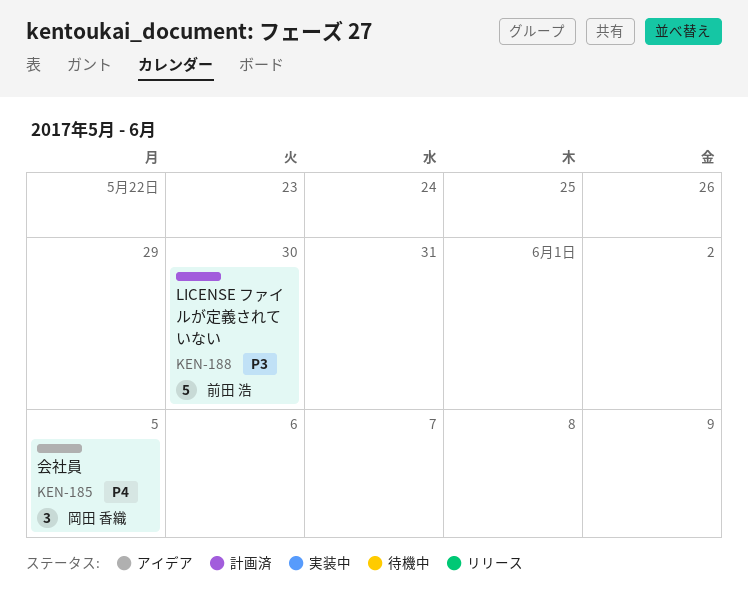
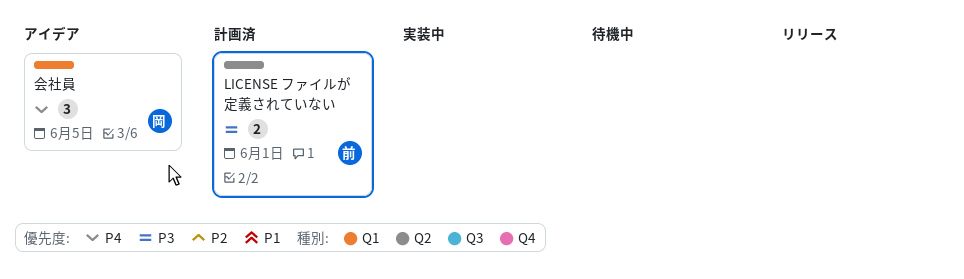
LICENSE ファイルが定義されていない, estimate: 5 -> 2
LICENSE ファイルが定義されていない, due: May 30 -> Jun 1

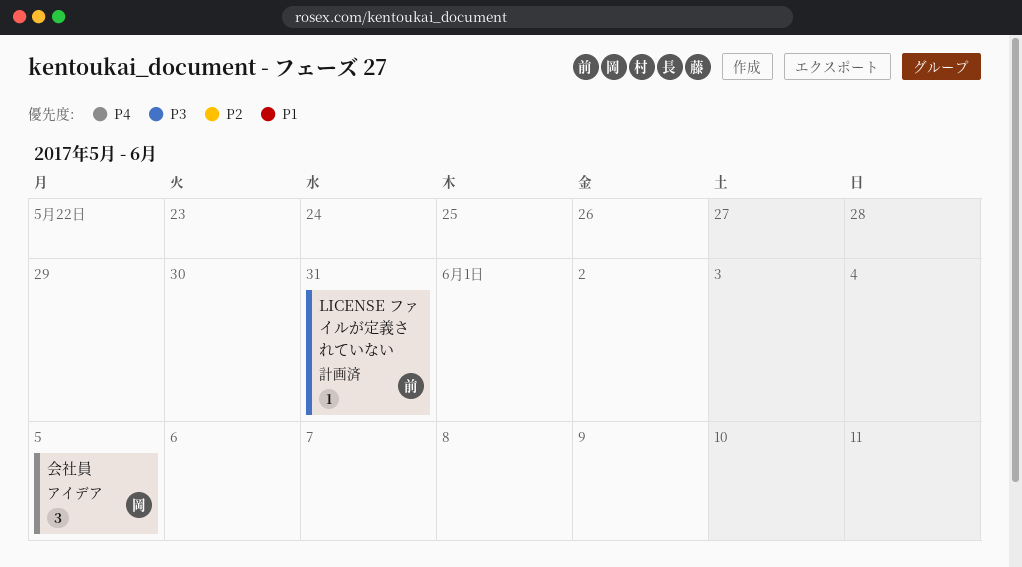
LICENSE ファイルが定義されていない, estimate: 2 -> 1
LICENSE ファイルが定義されていない, due: Jun 1 -> May 31

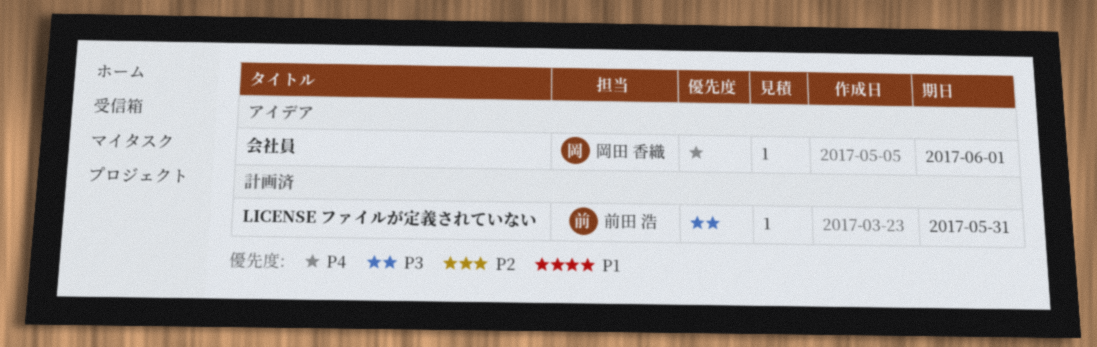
会社員, estimate: 3 -> 1
会社員, due: Jun 5 -> Jun 1

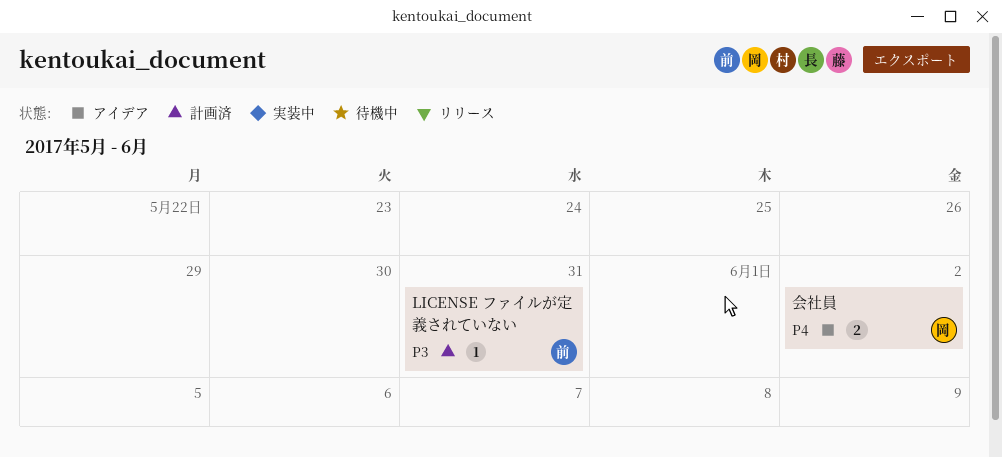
会社員, estimate: 1 -> 2
会社員, due: Jun 1 -> Jun 2

